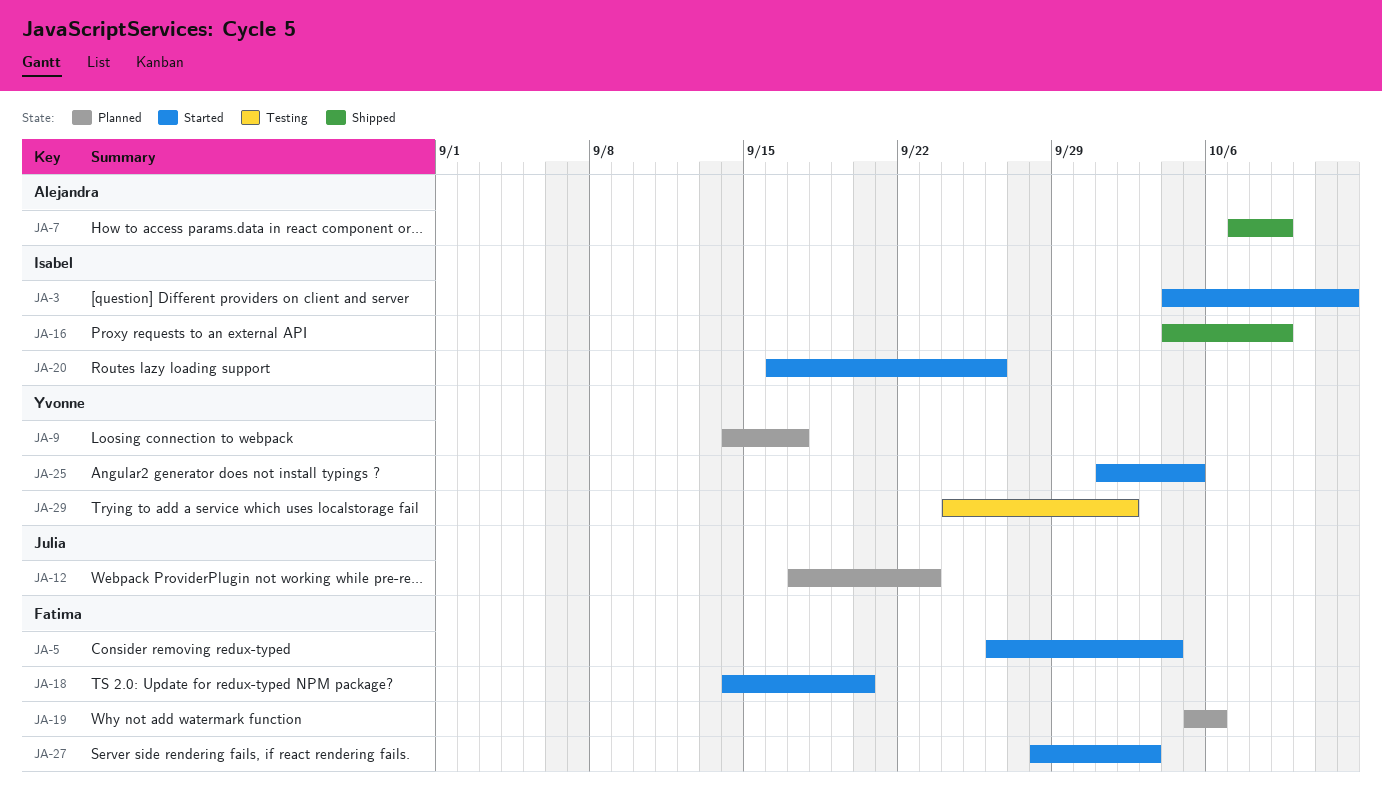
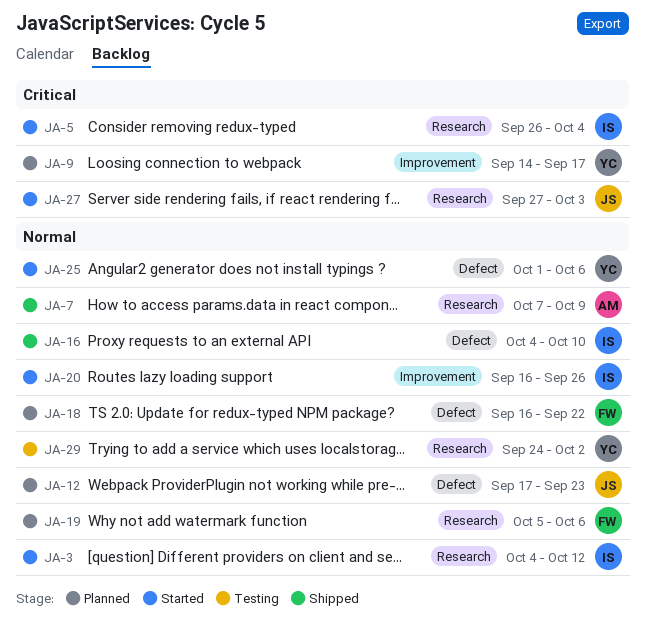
JA-5, owner: Fatima -> Isabel
JA-16, due: Oct 9 -> Oct 10
JA-18, status: Started -> Planned
JA-18, start: Sep 14 -> Sep 16
JA-18, due: Sep 20 -> Sep 22
JA-25, due: Oct 5 -> Oct 6
JA-27, owner: Fatima -> Julia
JA-27, start: Sep 28 -> Sep 27

